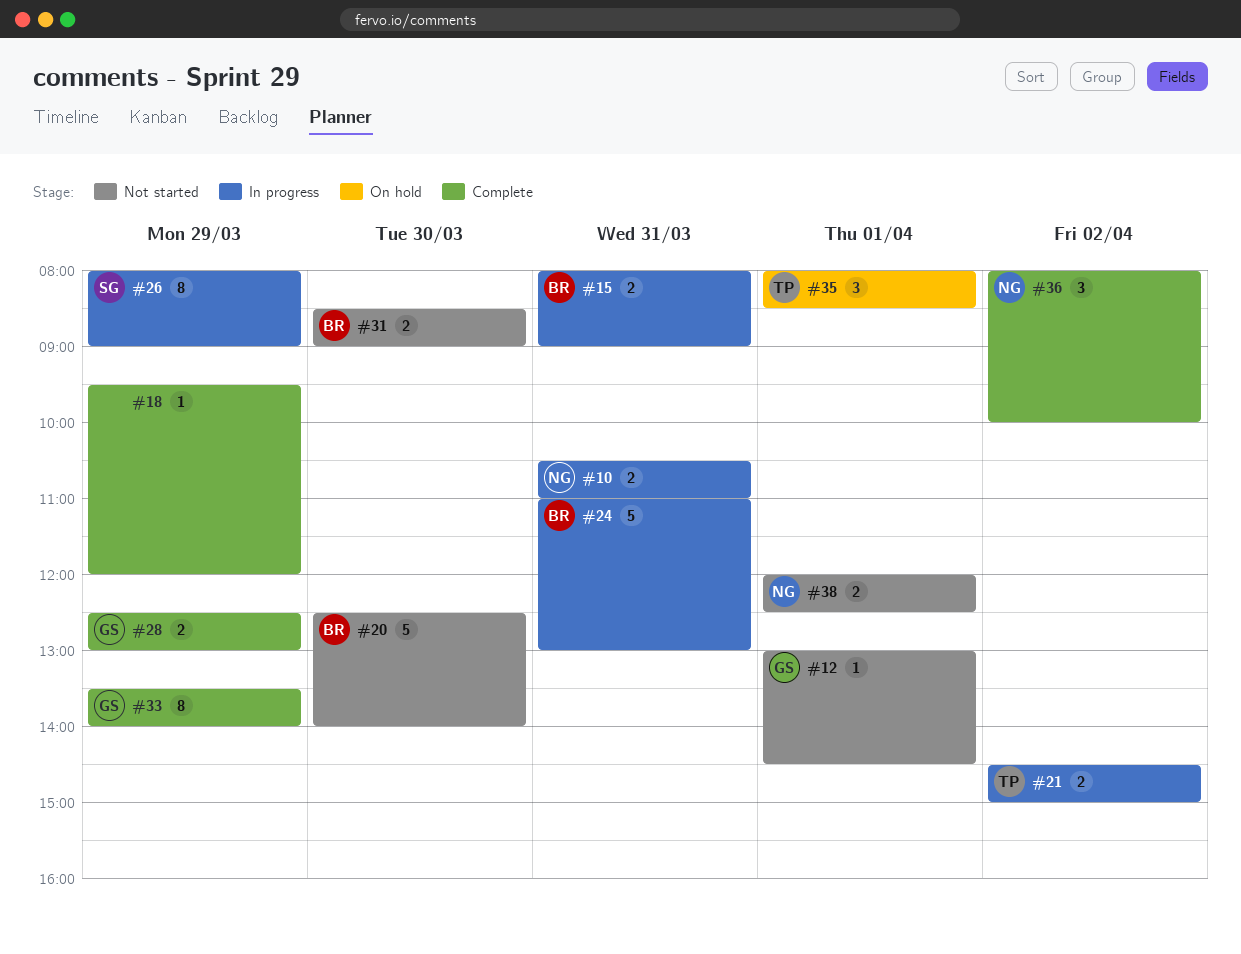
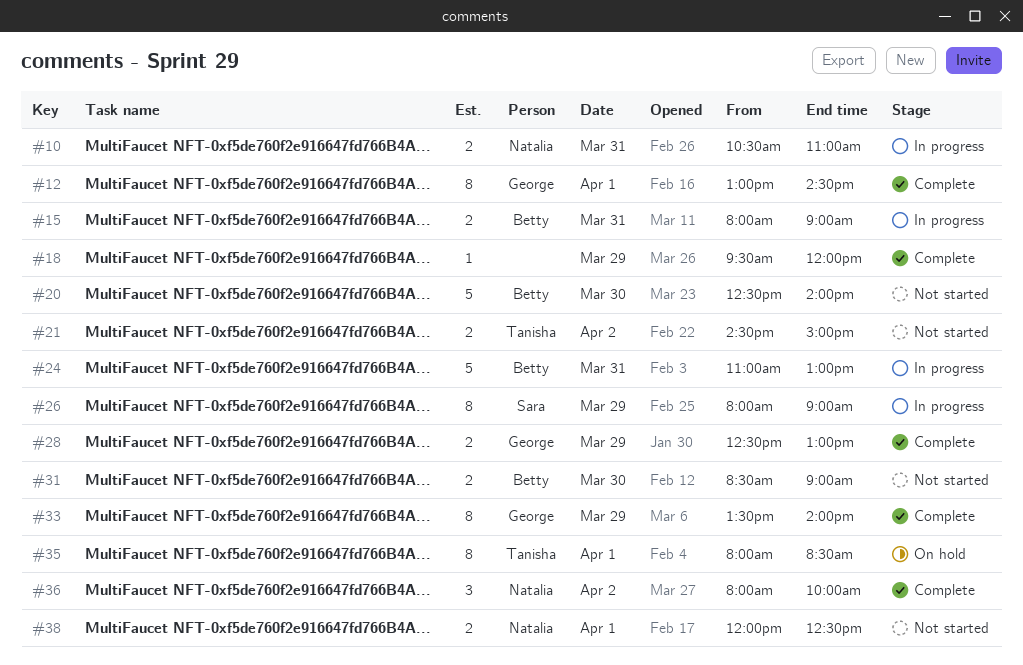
#12, status: Not started -> Complete
#12, estimate: 1 -> 8
#21, status: In progress -> Not started
#35, estimate: 3 -> 8

